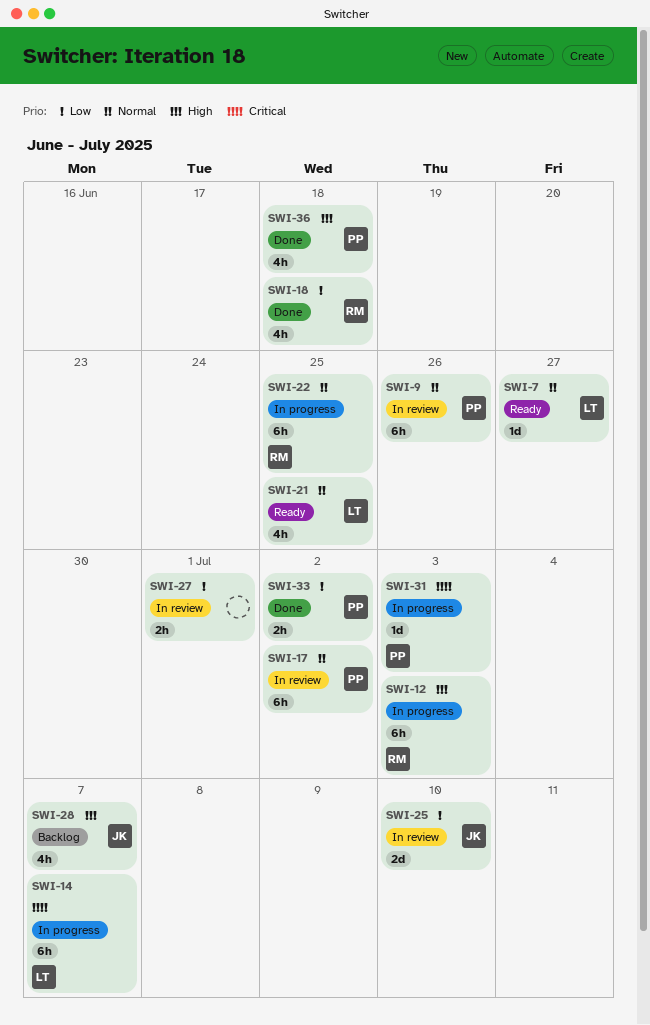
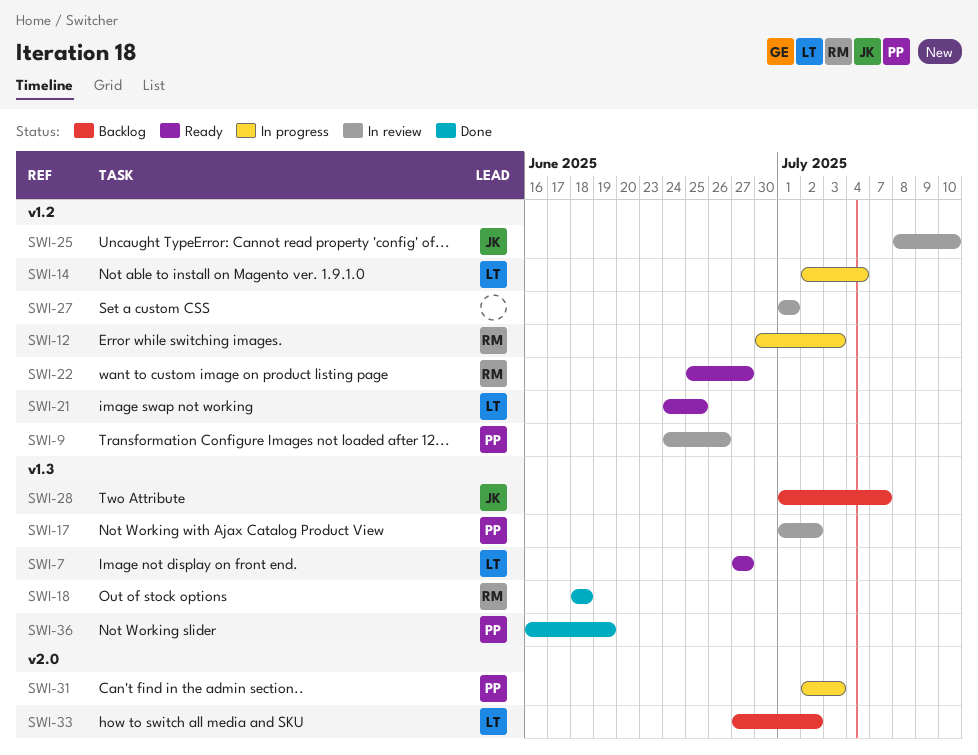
SWI-14, due: Jul 7 -> Jul 4
SWI-22, status: In progress -> Ready
SWI-22, due: Jun 25 -> Jun 27
SWI-33, status: Done -> Backlog
SWI-33, owner: PP -> LT
SWI-36, due: Jun 18 -> Jun 19

